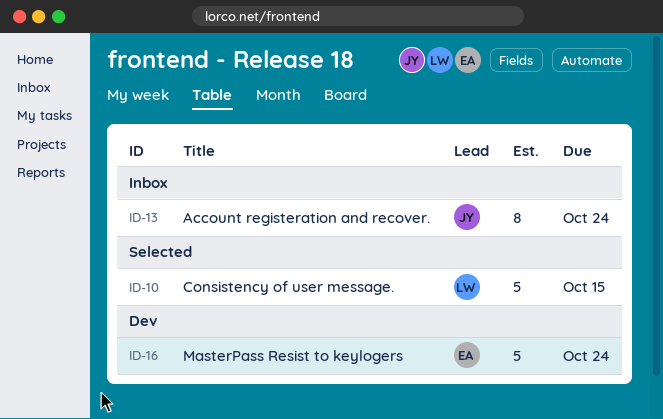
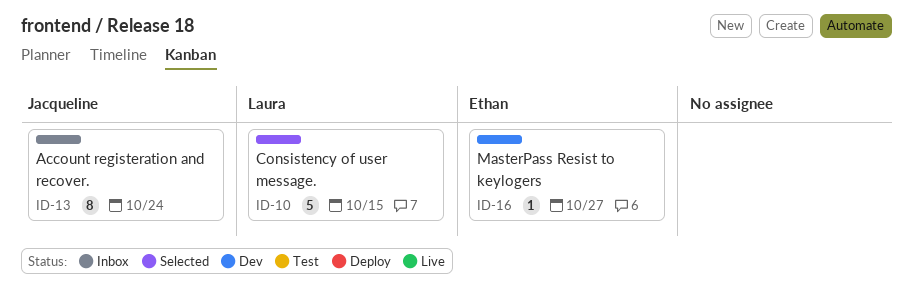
ID-16, estimate: 5 -> 1
ID-16, due: Oct 24 -> Oct 27

